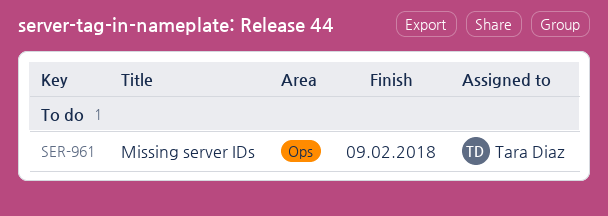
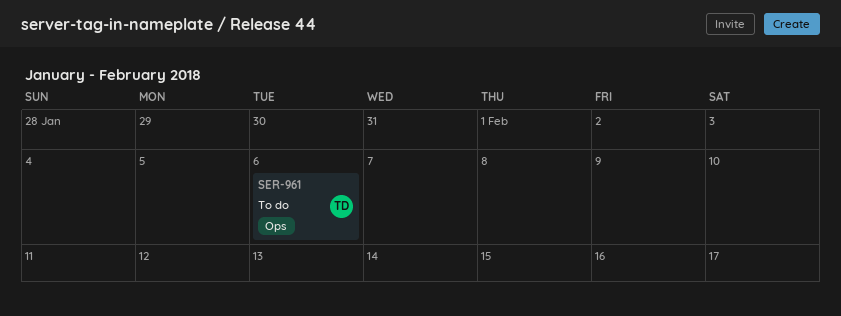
SER-961, due: Feb 9 -> Feb 6

